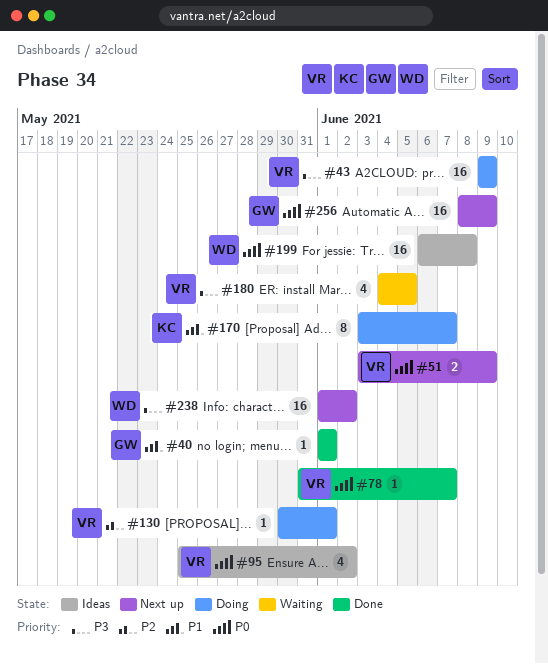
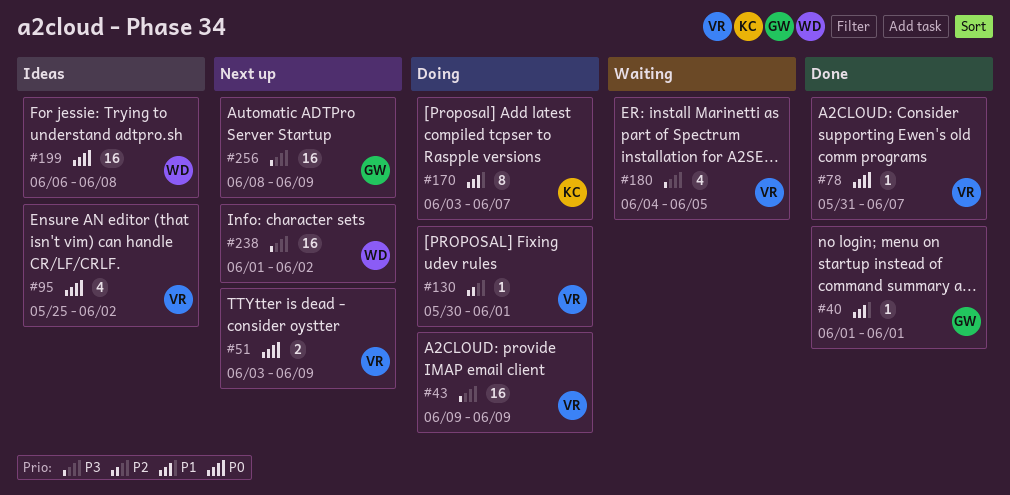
#256, priority: P0 -> P3

